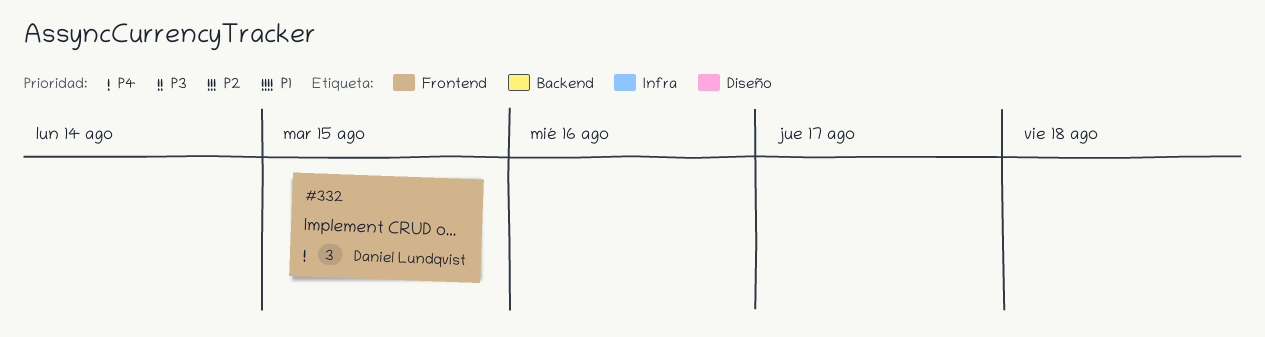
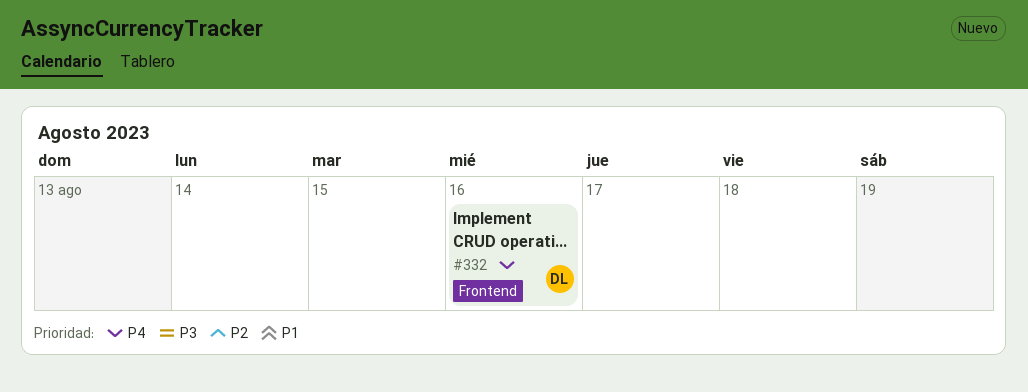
#332, due: Aug 15 -> Aug 16

